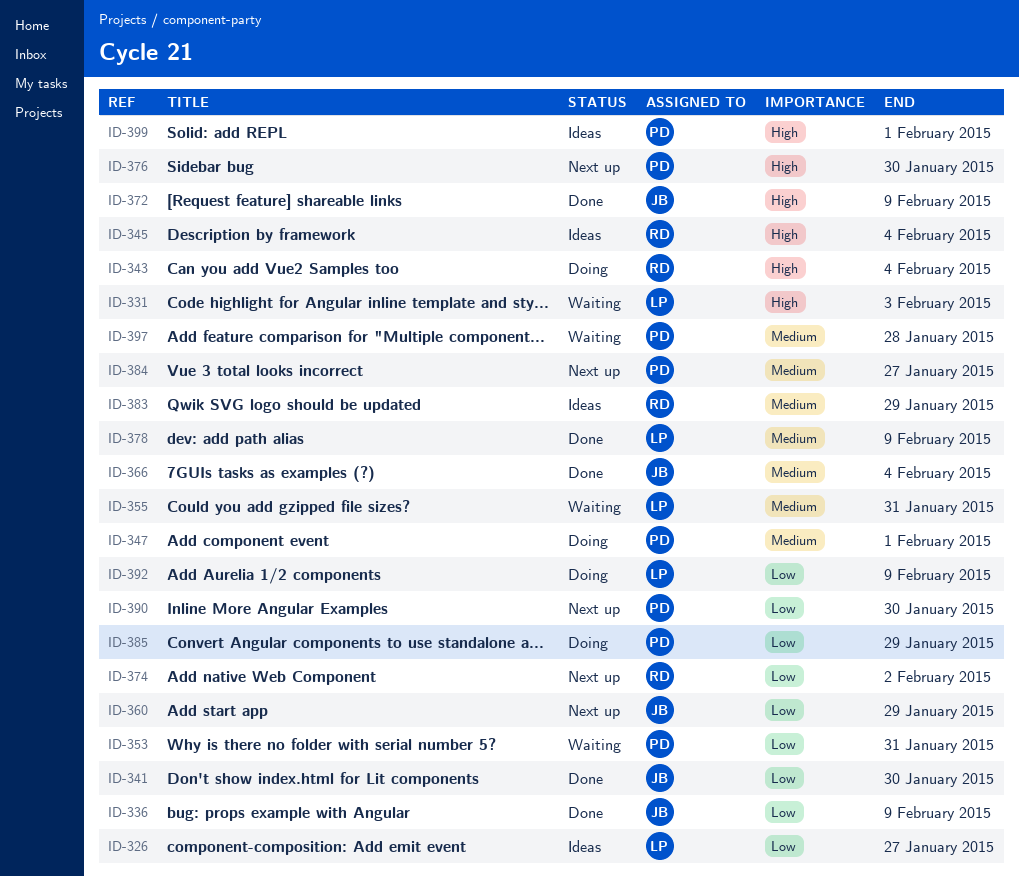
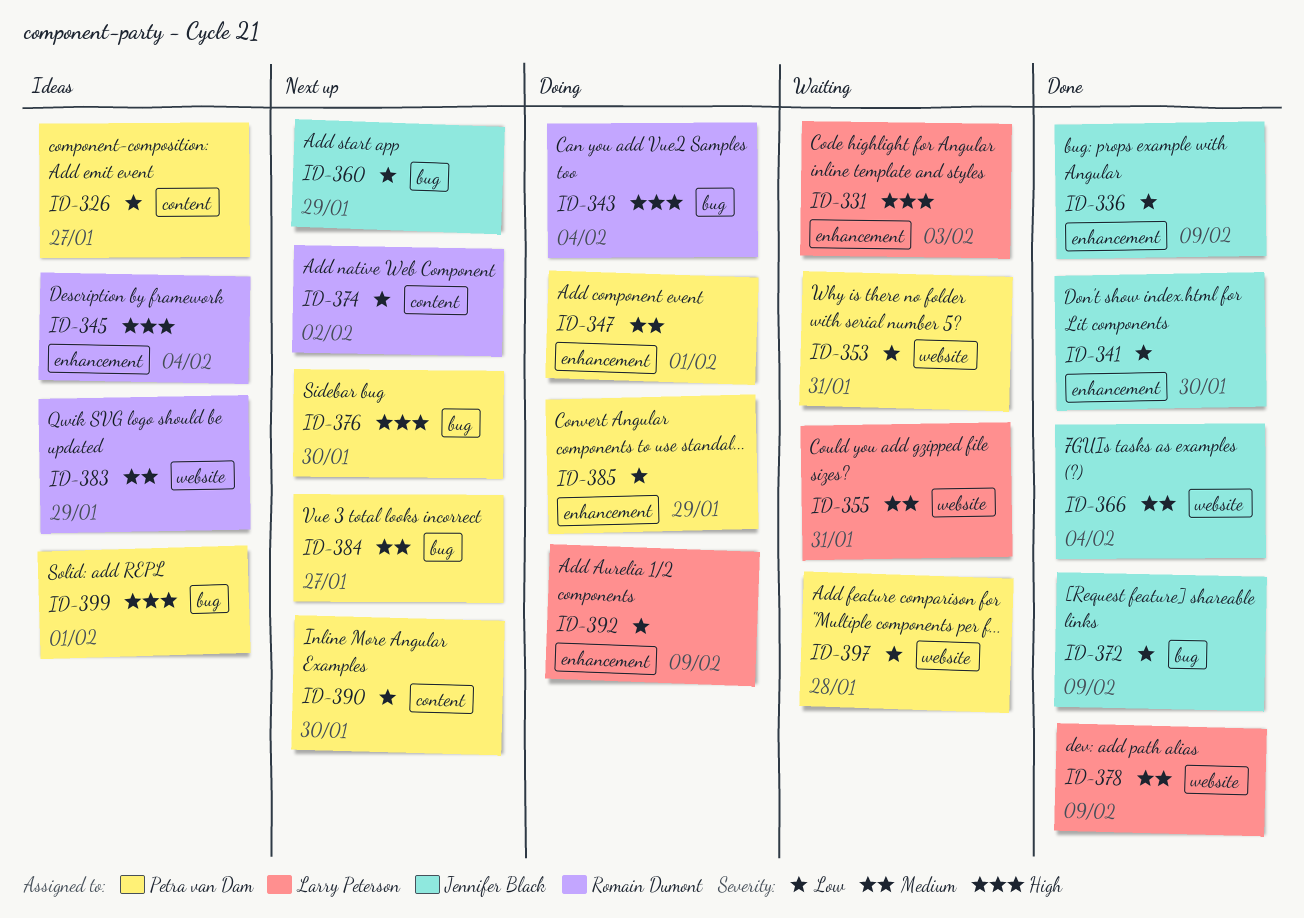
ID-326, owner: Larry Peterson -> Petra van Dam
ID-372, priority: High -> Low
ID-397, priority: Medium -> Low

